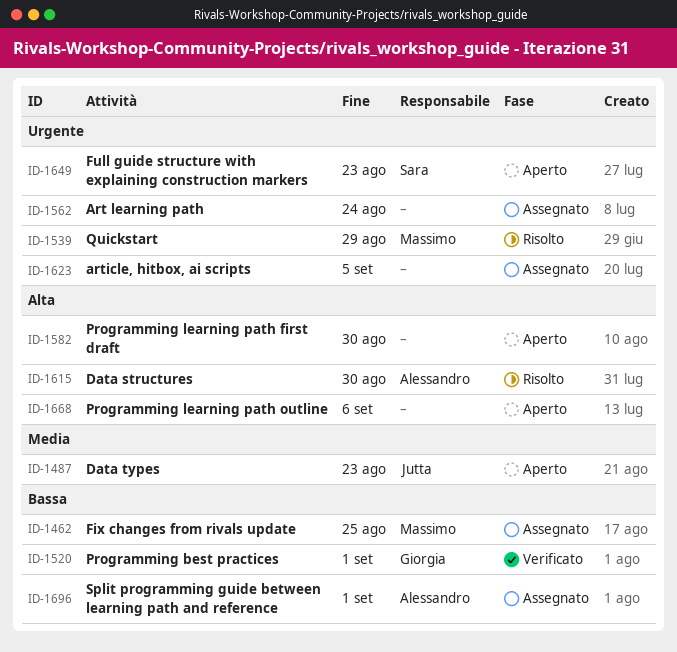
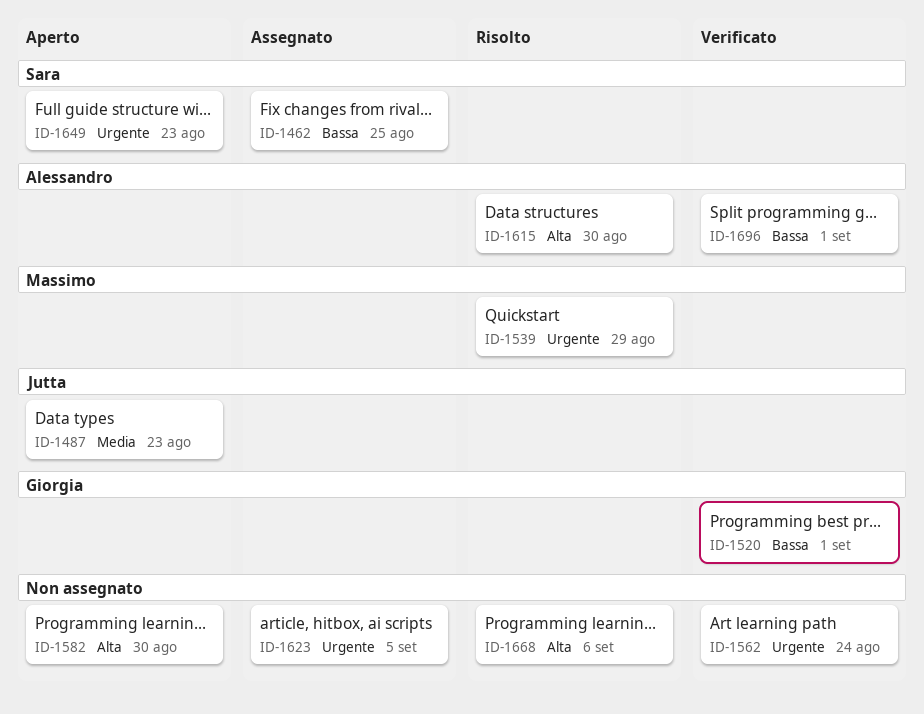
ID-1462, owner: Massimo -> Sara
ID-1562, status: Assegnato -> Verificato
ID-1668, status: Aperto -> Risolto
ID-1696, status: Assegnato -> Verificato

